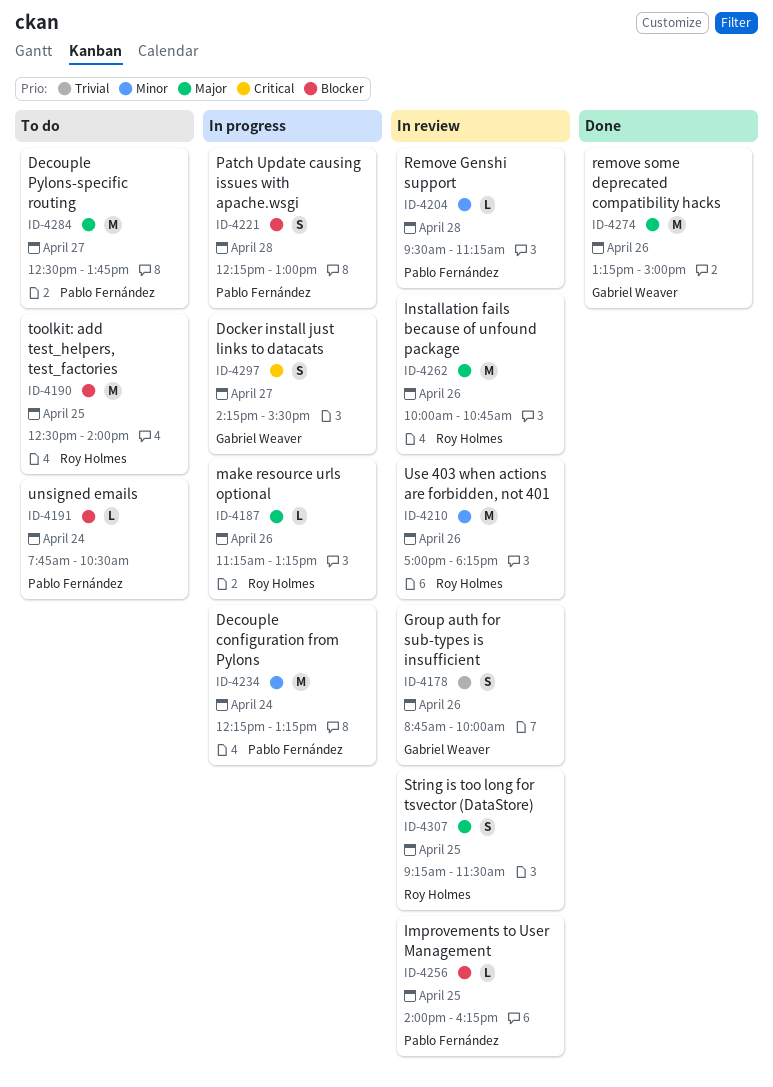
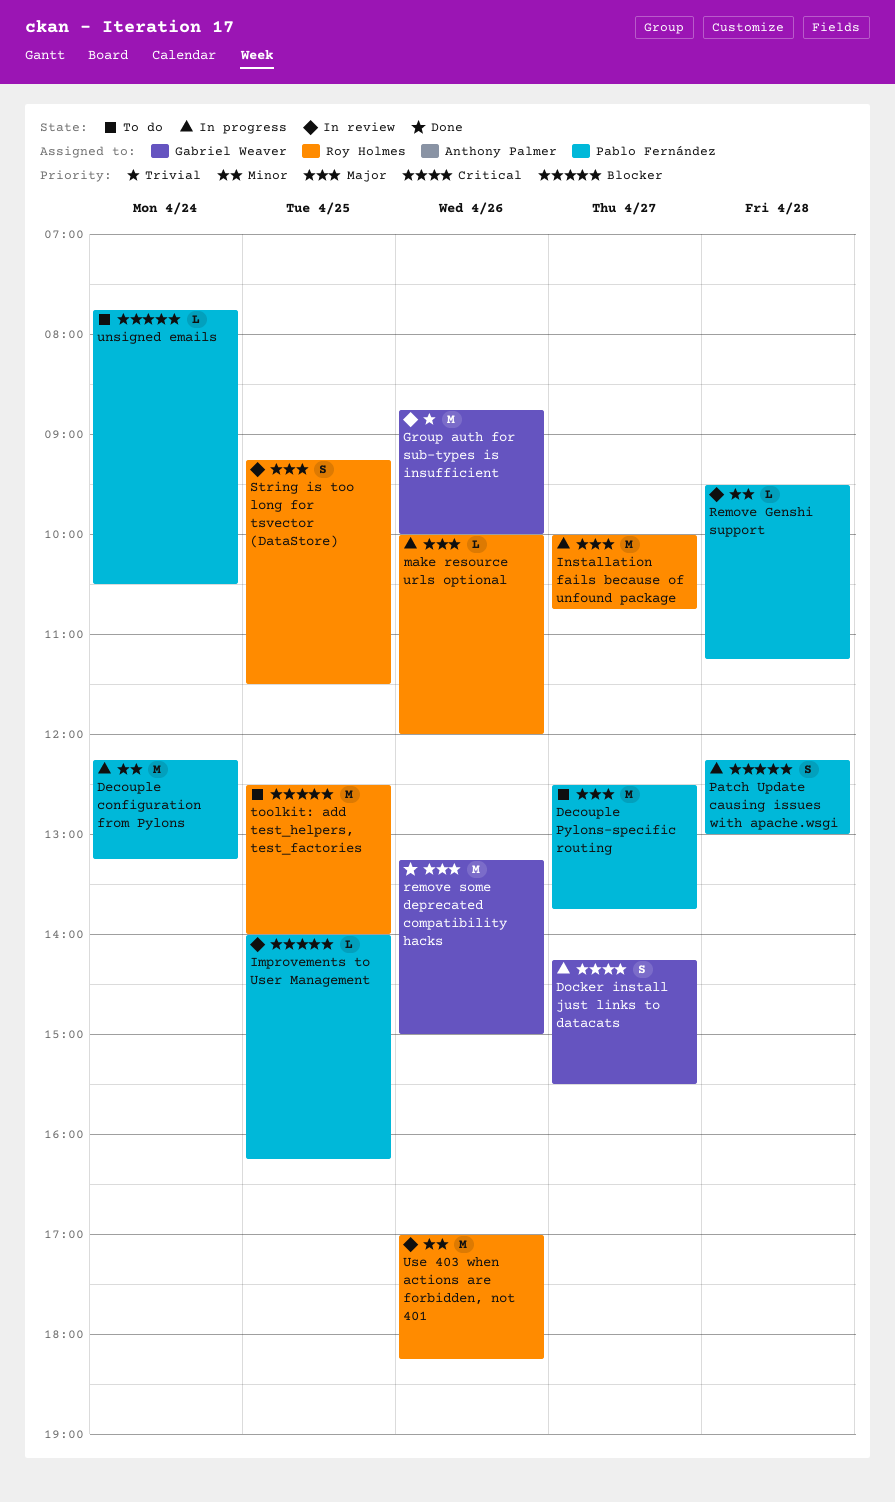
Group auth for sub-types is insufficient, estimate: S -> M
Installation fails because of unfound package, status: In review -> In progress
Installation fails because of unfound package, day: Apr 26 -> Apr 27
make resource urls optional, begins: 11:15 -> 10:00
make resource urls optional, ends: 13:15 -> 12:00

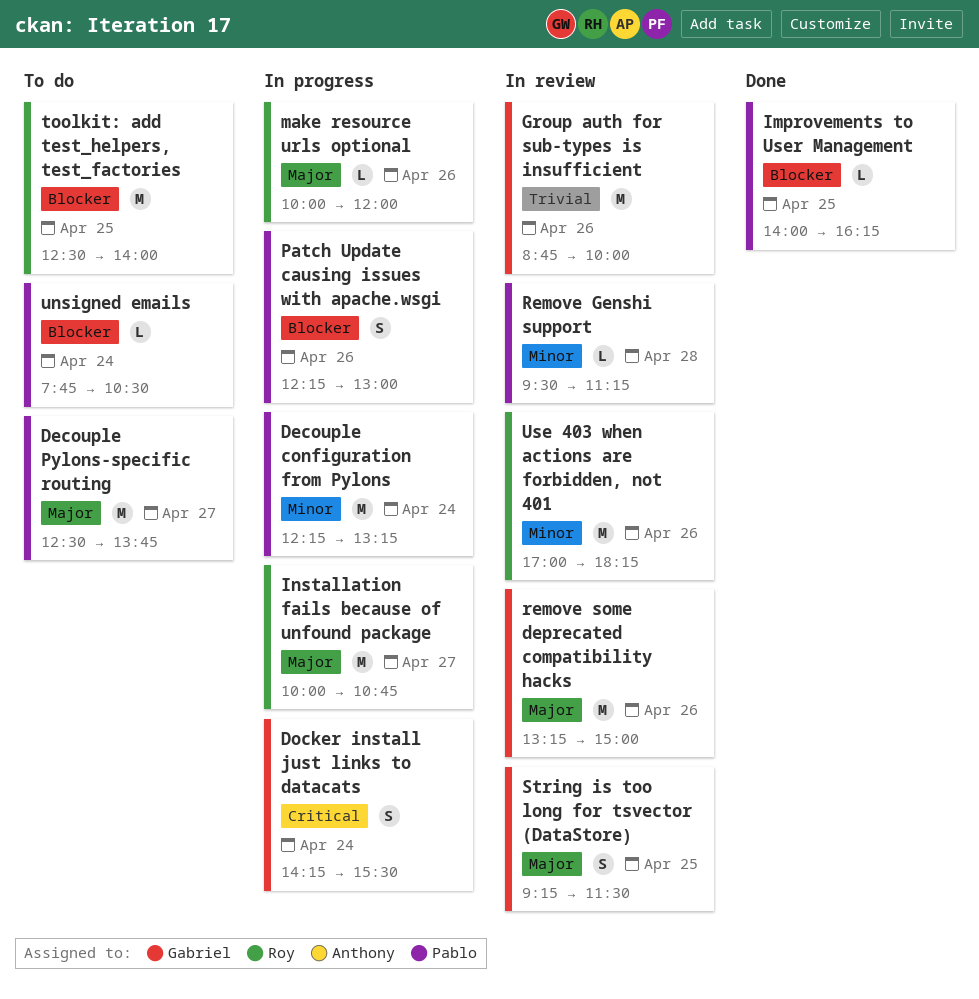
Docker install just links to datacats, day: Apr 27 -> Apr 24
Improvements to User Management, status: In review -> Done
Patch Update causing issues with apache.wsgi, day: Apr 28 -> Apr 26
remove some deprecated compatibility hacks, status: Done -> In review
String is too long for tsvector (DataStore), owner: Roy Holmes -> Gabriel Weaver

